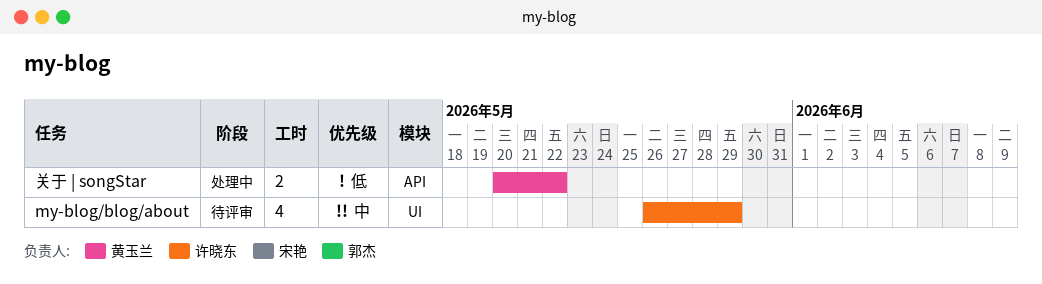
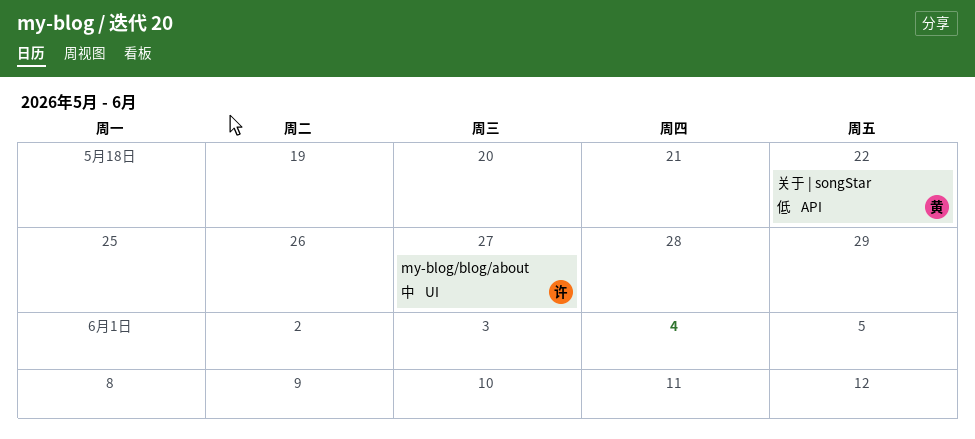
my-blog/blog/about, due: May 29 -> May 27

